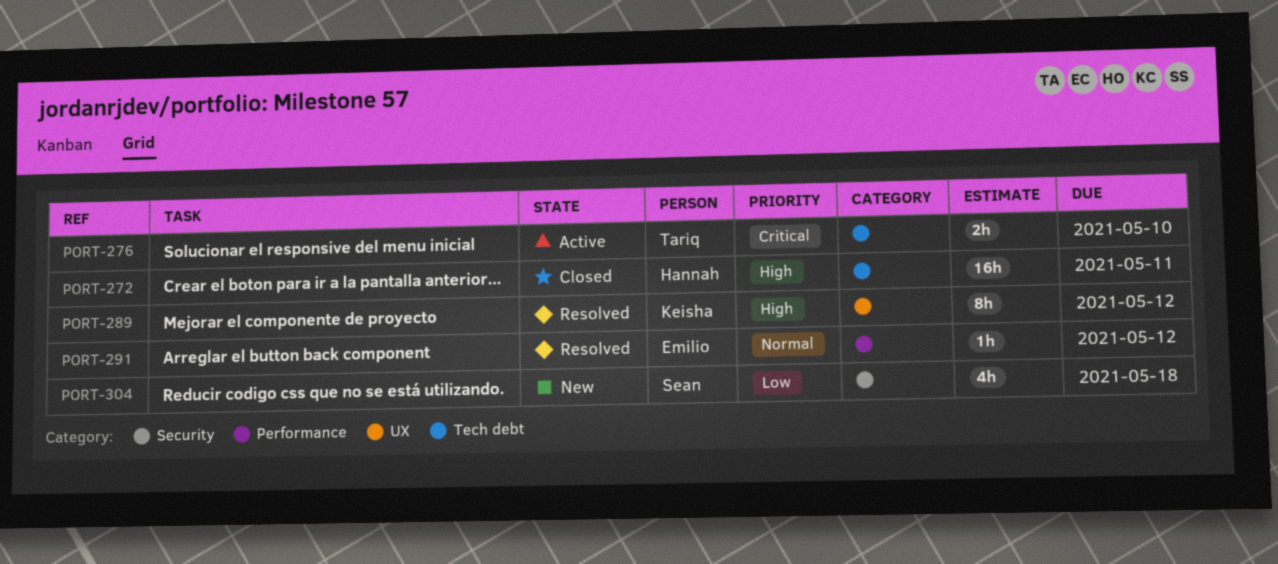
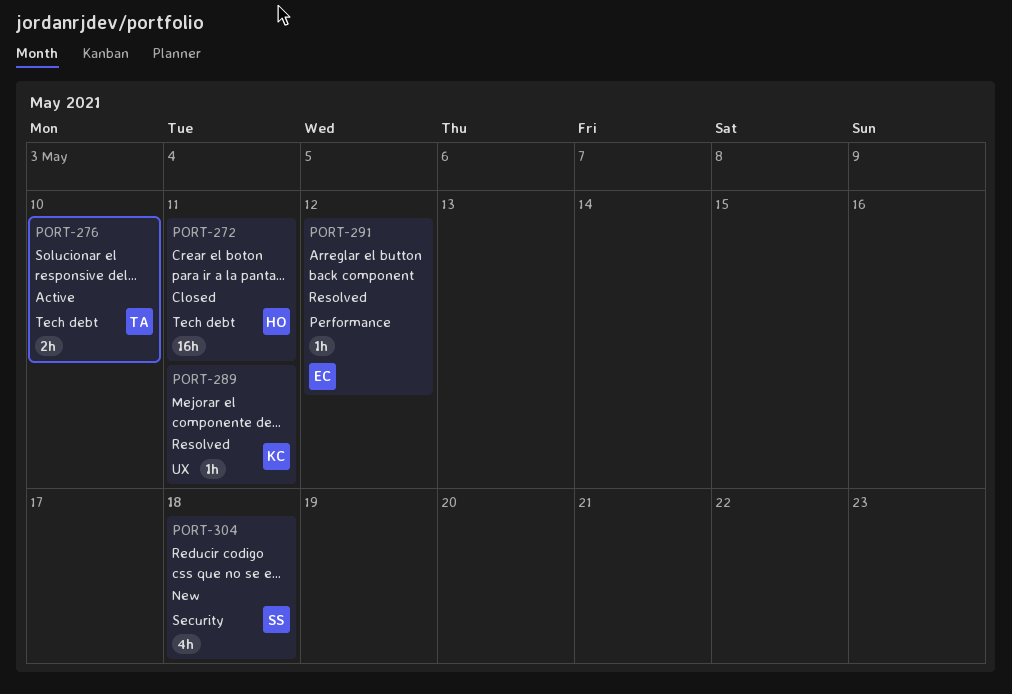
PORT-289, estimate: 8h -> 1h
PORT-289, due: May 12 -> May 11

